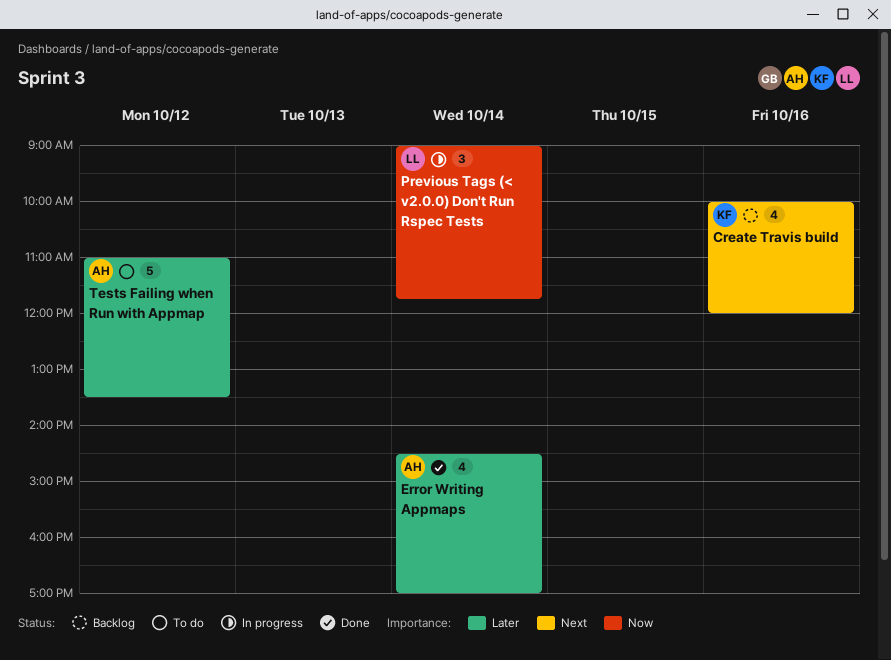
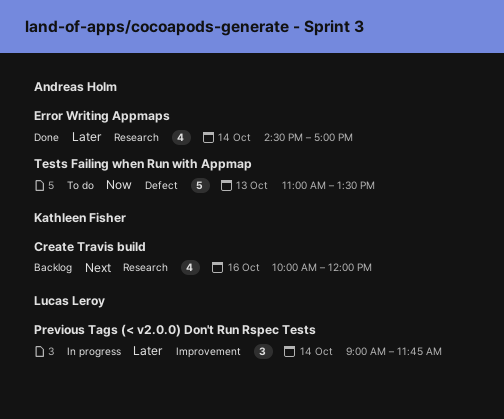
Previous Tags (< v2.0.0) Don't Run Rspec Tests, priority: Now -> Later
Tests Failing when Run with Appmap, priority: Later -> Now
Tests Failing when Run with Appmap, day: Oct 12 -> Oct 13

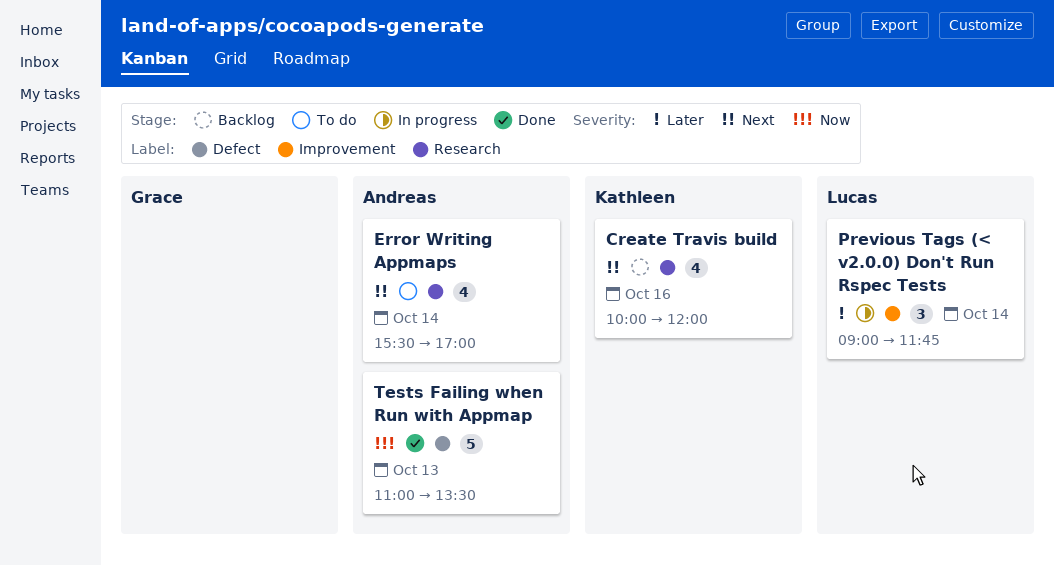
Error Writing Appmaps, status: Done -> To do
Error Writing Appmaps, priority: Later -> Next
Error Writing Appmaps, begins: 14:30 -> 15:30
Tests Failing when Run with Appmap, status: To do -> Done

